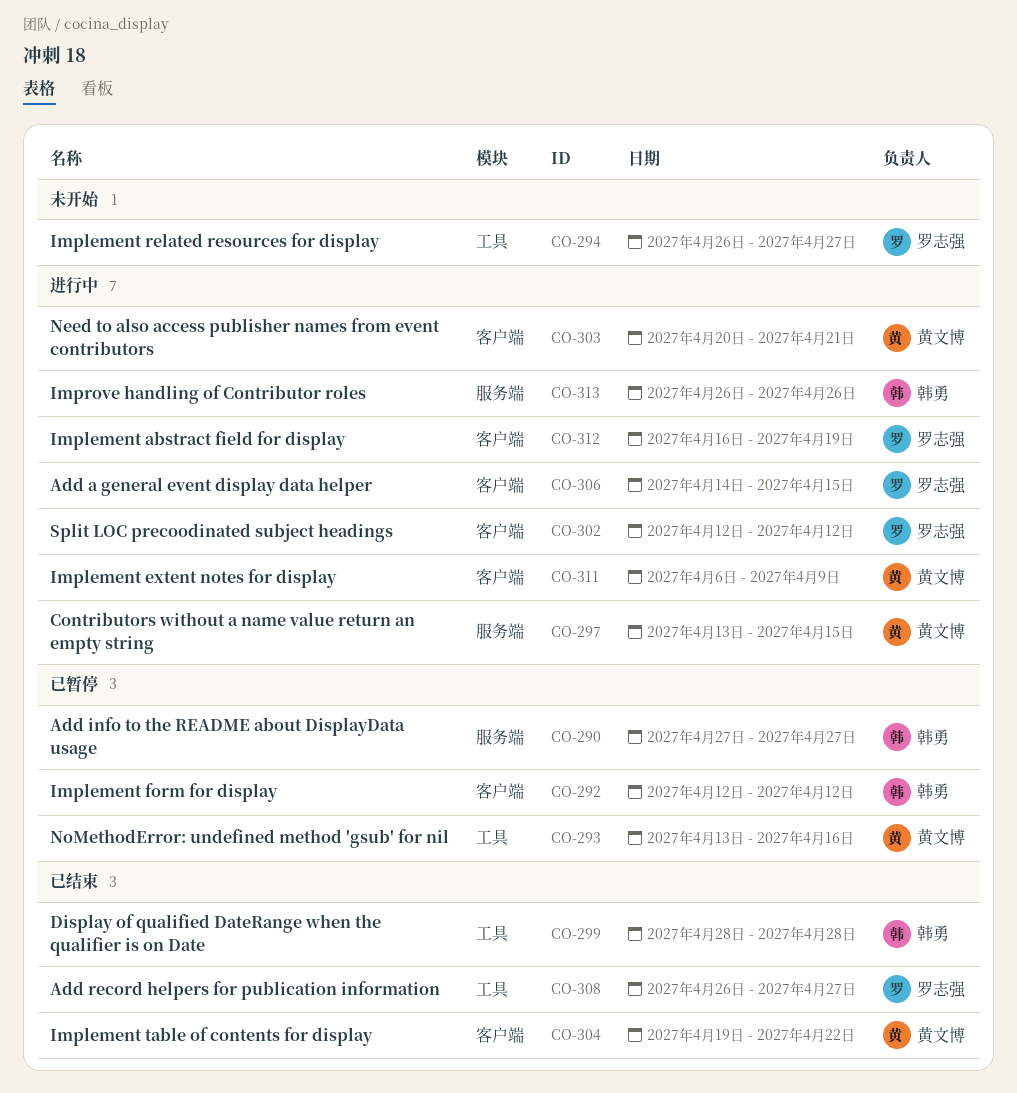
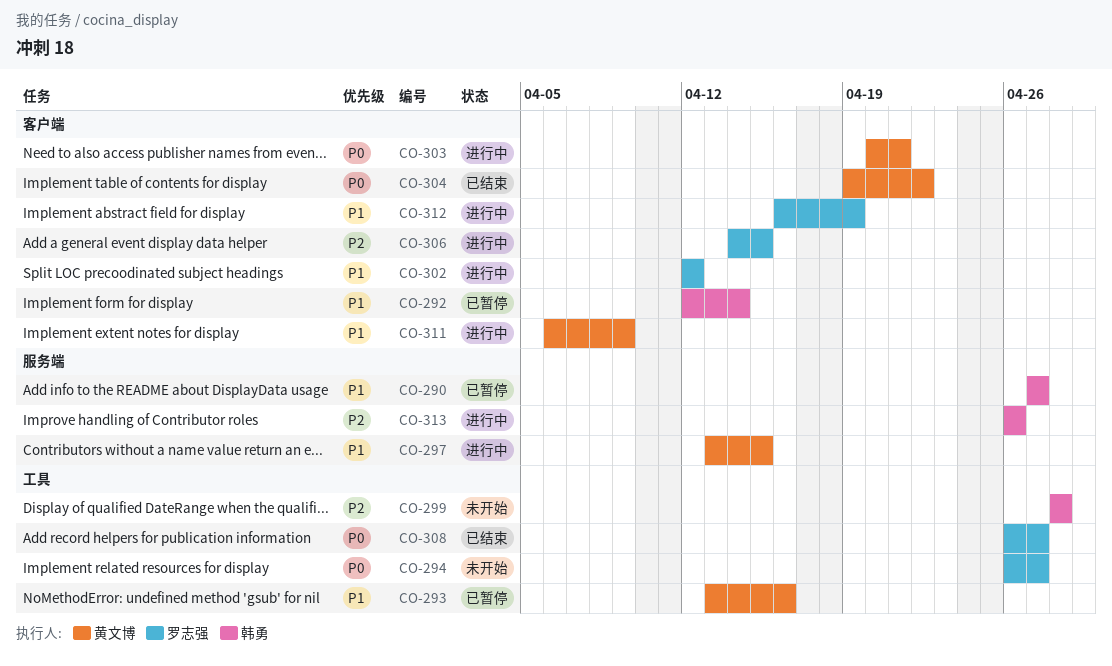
CO-292, due: Apr 12 -> Apr 14
CO-299, status: 已结束 -> 未开始

